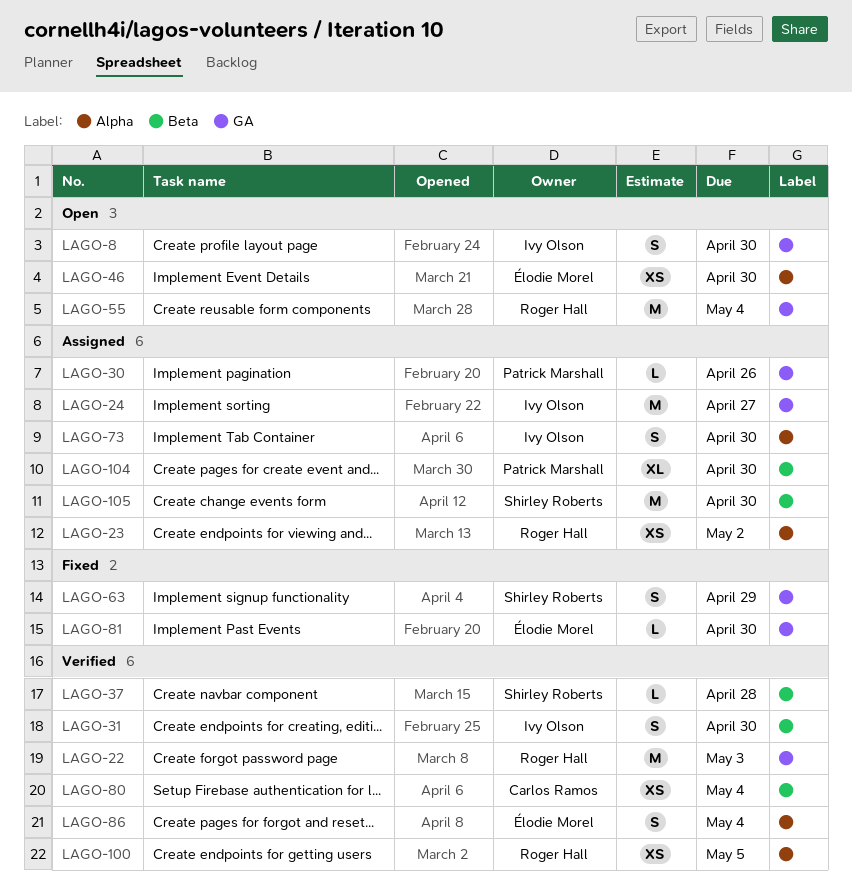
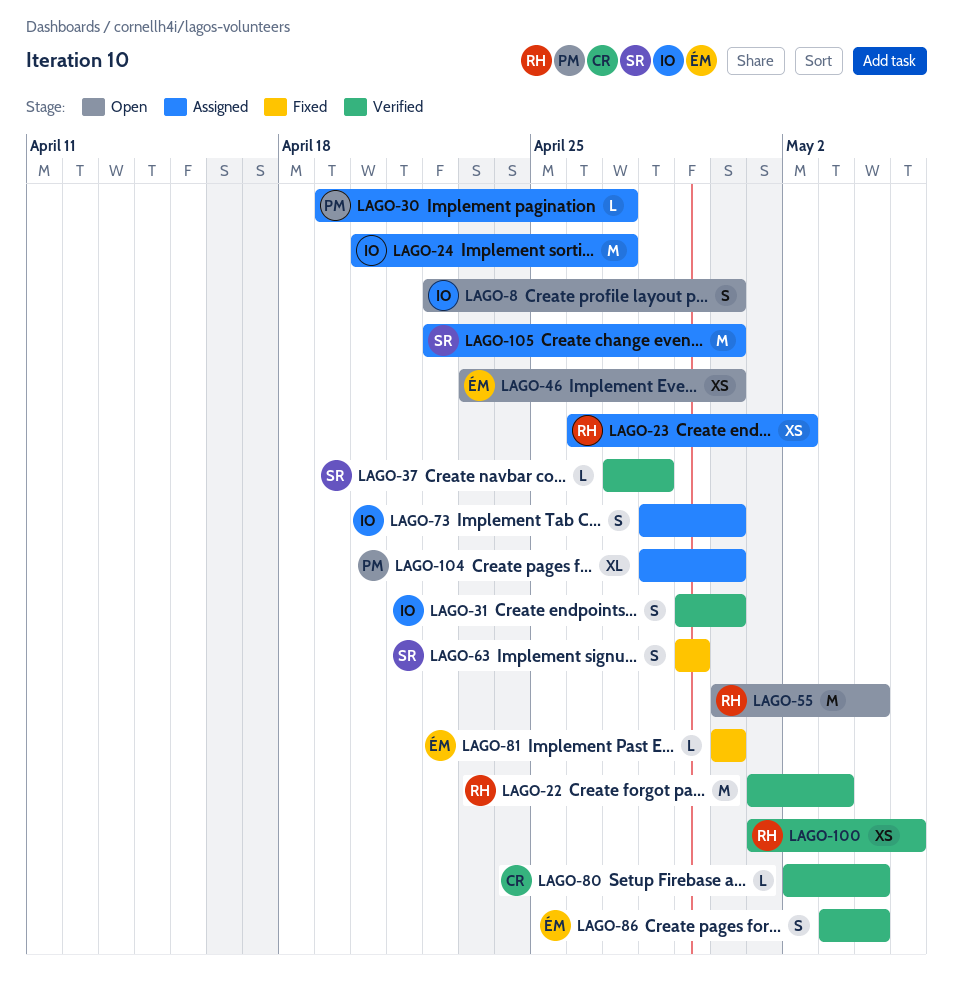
LAGO-30, due: Apr 26 -> Apr 27
LAGO-80, estimate: XS -> L

